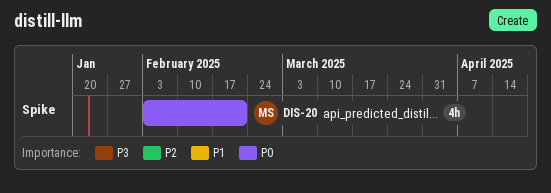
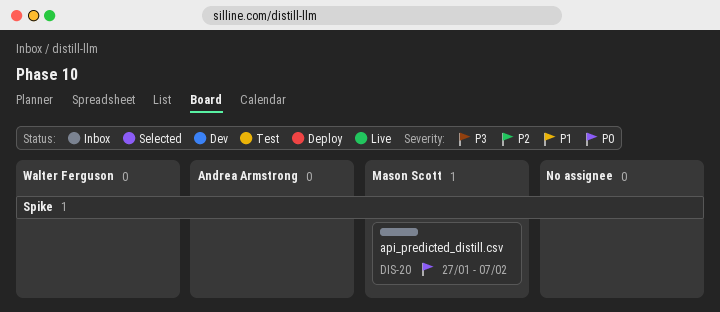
DIS-20, start: Feb 3 -> Jan 27
DIS-20, due: Feb 21 -> Feb 7

